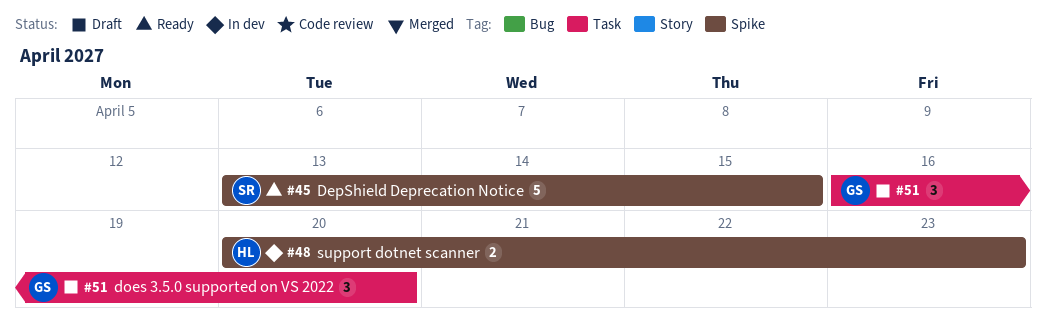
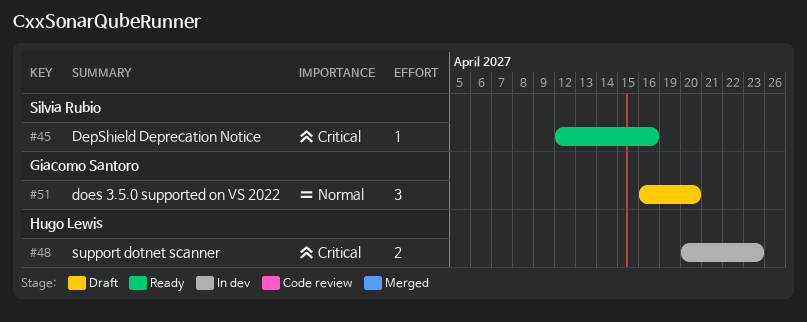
#45, estimate: 5 -> 1
#45, start: Apr 13 -> Apr 12
#45, due: Apr 15 -> Apr 16

